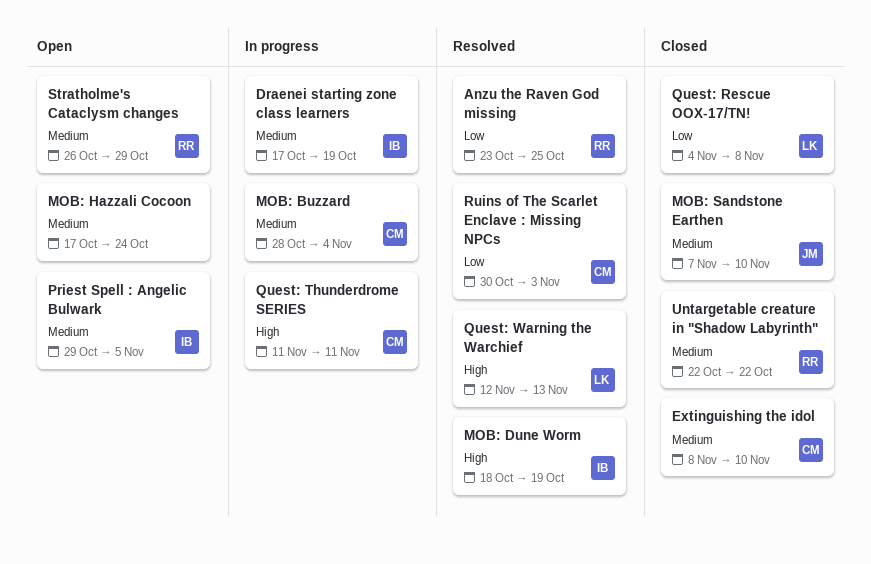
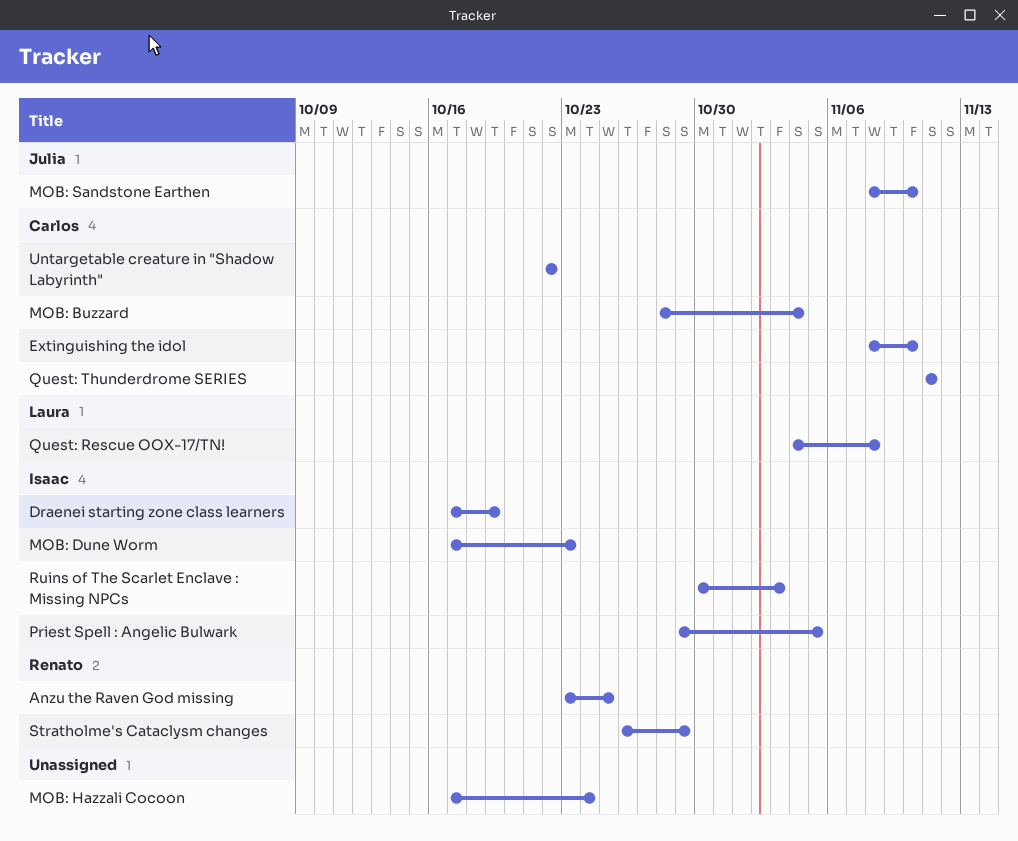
MOB: Dune Worm, start: Oct 18 -> Oct 17
MOB: Dune Worm, due: Oct 19 -> Oct 23
MOB: Sandstone Earthen, start: Nov 7 -> Nov 8
Quest: Warning the Warchief: present -> none
Ruins of The Scarlet Enclave : Missing NPCs, owner: Carlos -> Isaac
Untargetable creature in "Shadow Labyrinth", owner: Renato -> Carlos

